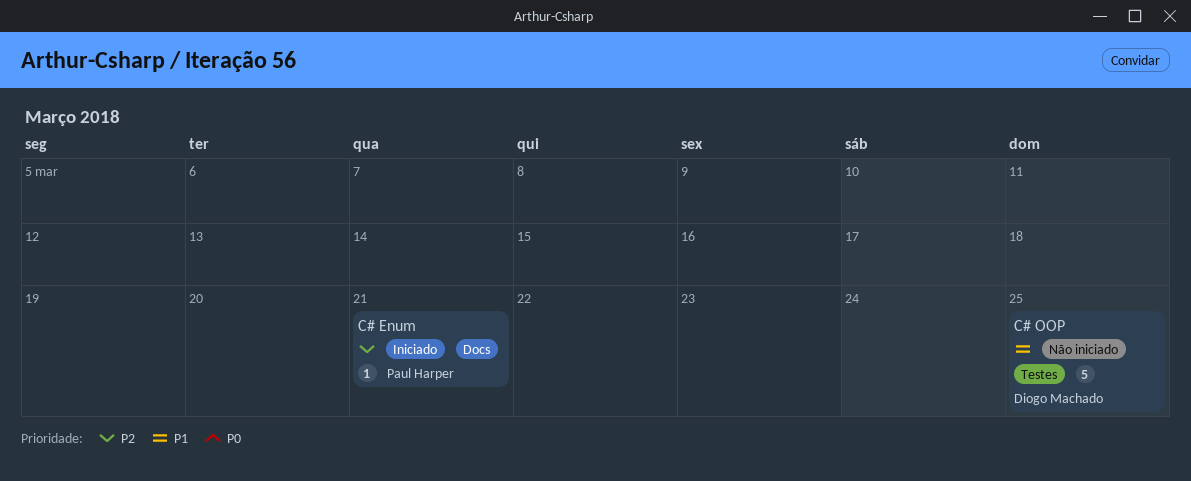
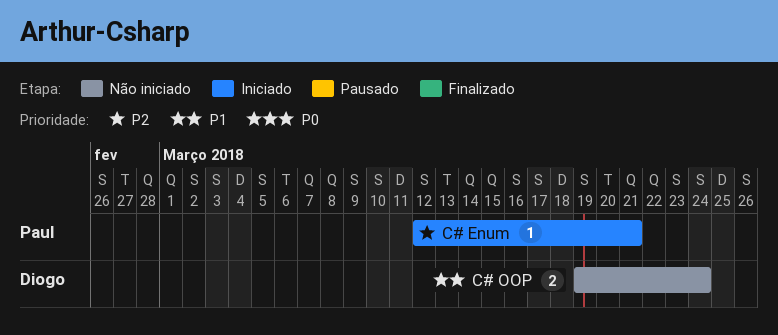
C# OOP, estimate: 5 -> 2
C# OOP, due: Mar 25 -> Mar 24

